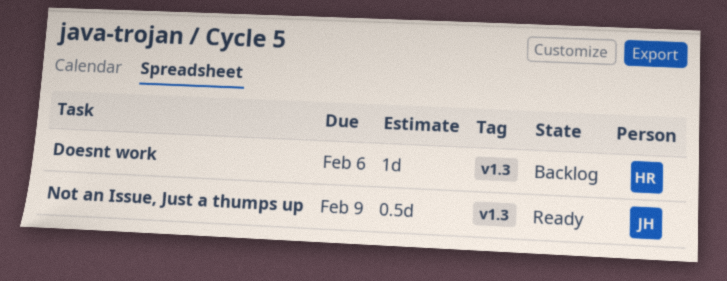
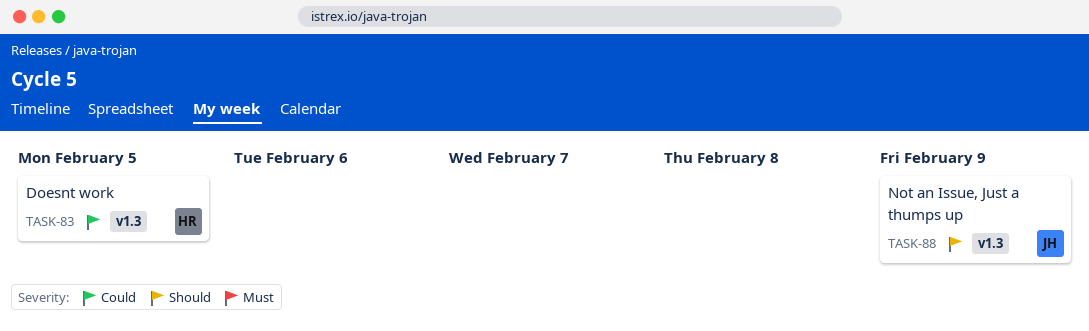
Doesnt work, due: Feb 6 -> Feb 5

